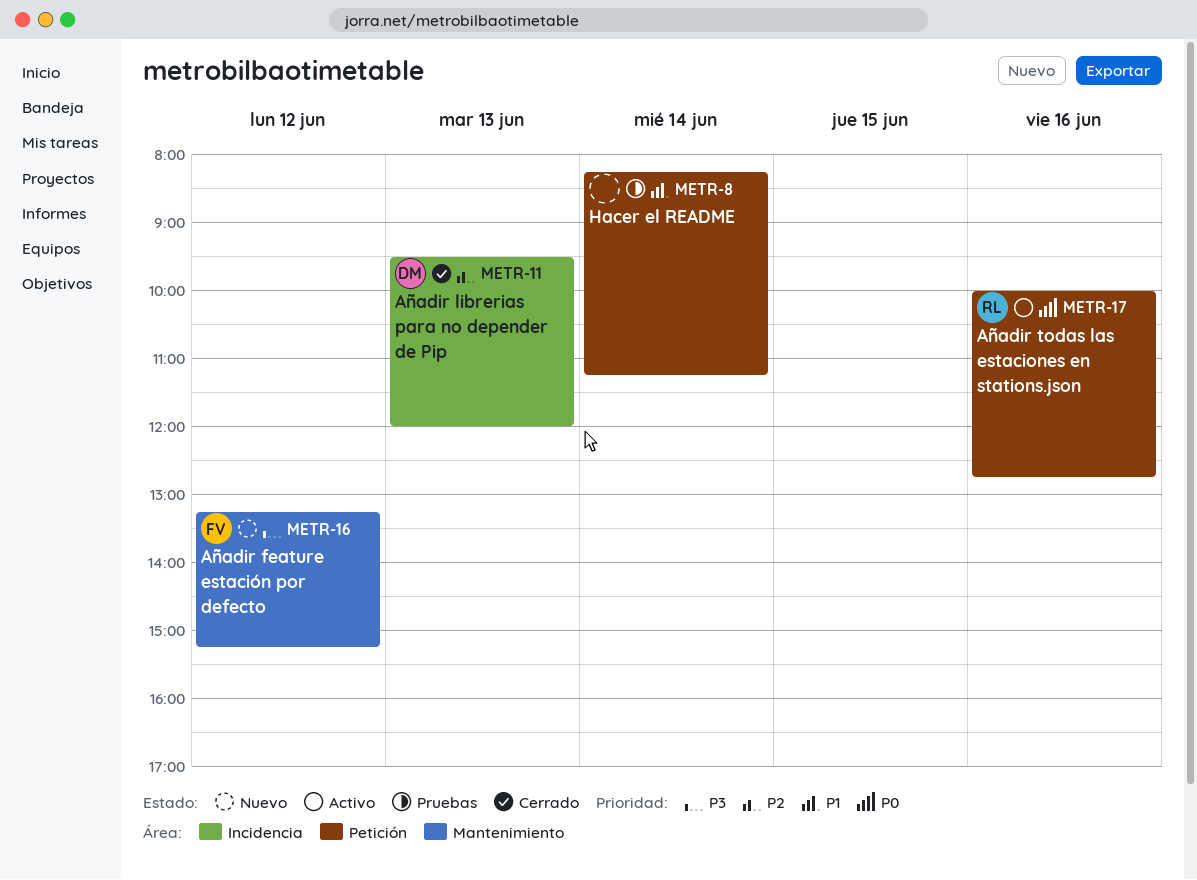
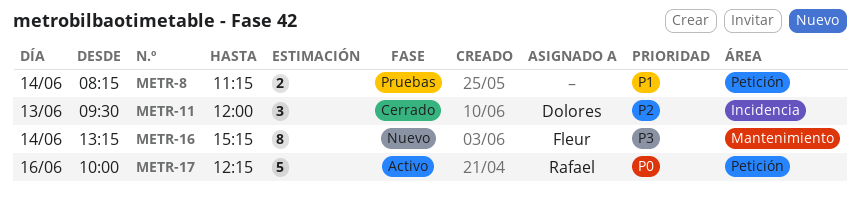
METR-16, day: Jun 12 -> Jun 14
METR-17, ends: 12:45 -> 12:15

